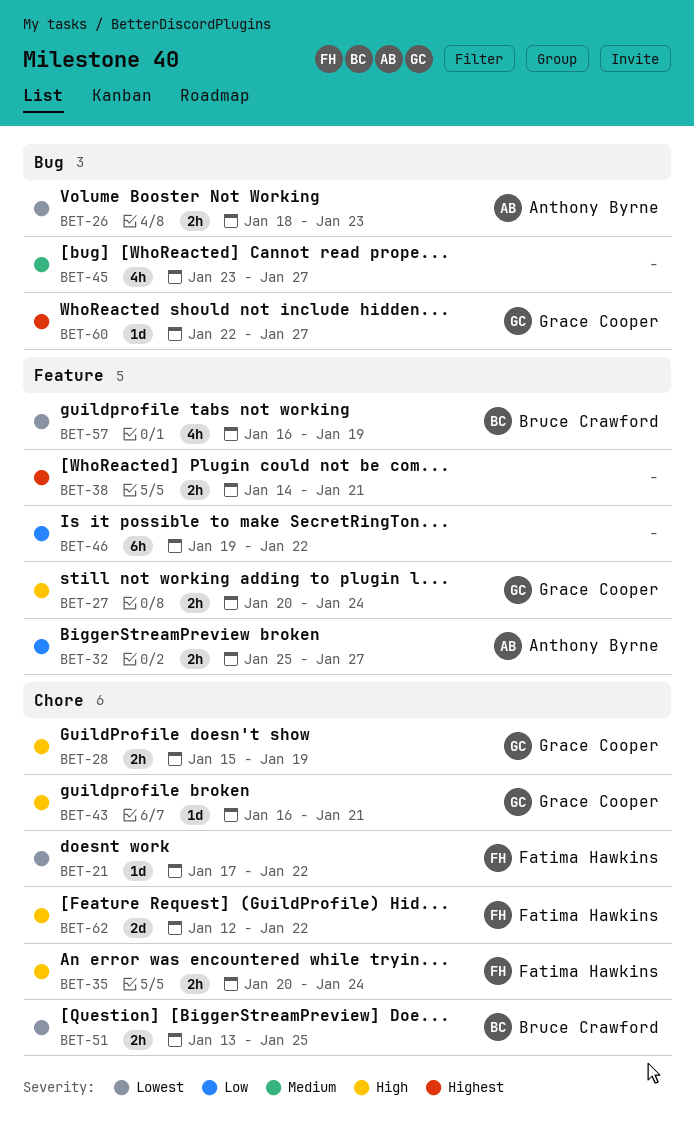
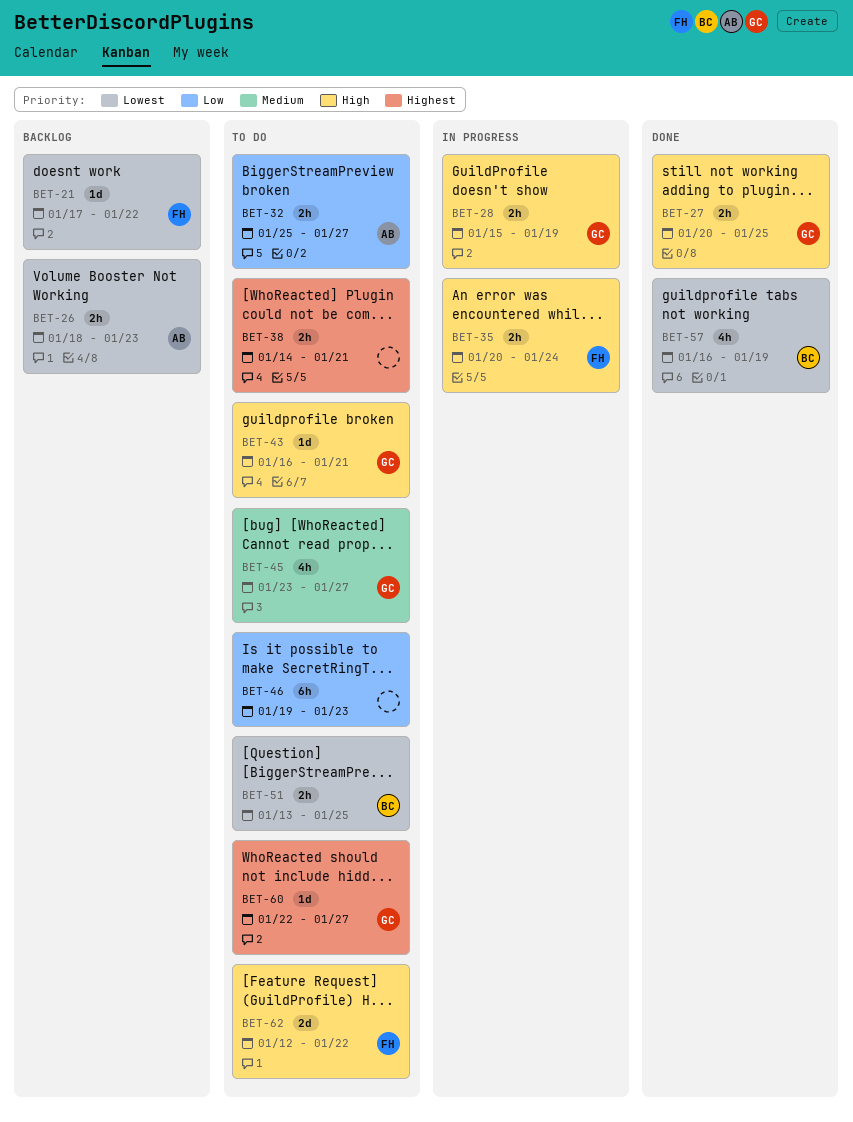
BET-27, due: Jan 24 -> Jan 25
BET-45, owner: none -> Grace Cooper
BET-46, due: Jan 22 -> Jan 23

